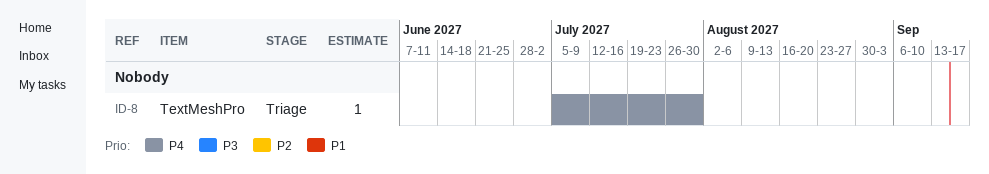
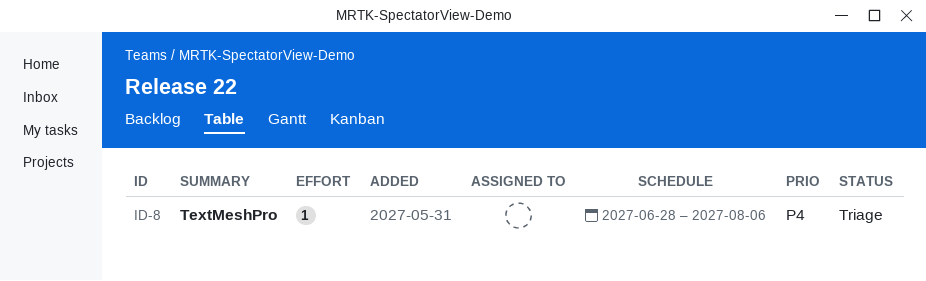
ID-8, start: Jul 5 -> Jun 28
ID-8, due: Jul 30 -> Aug 6

